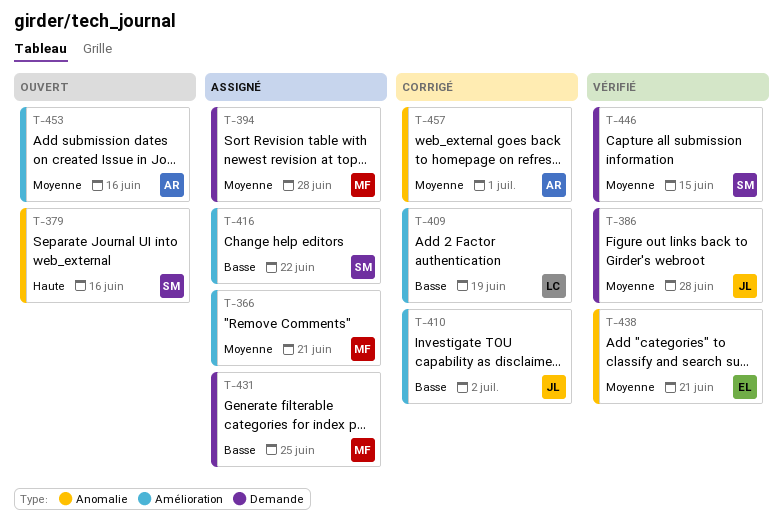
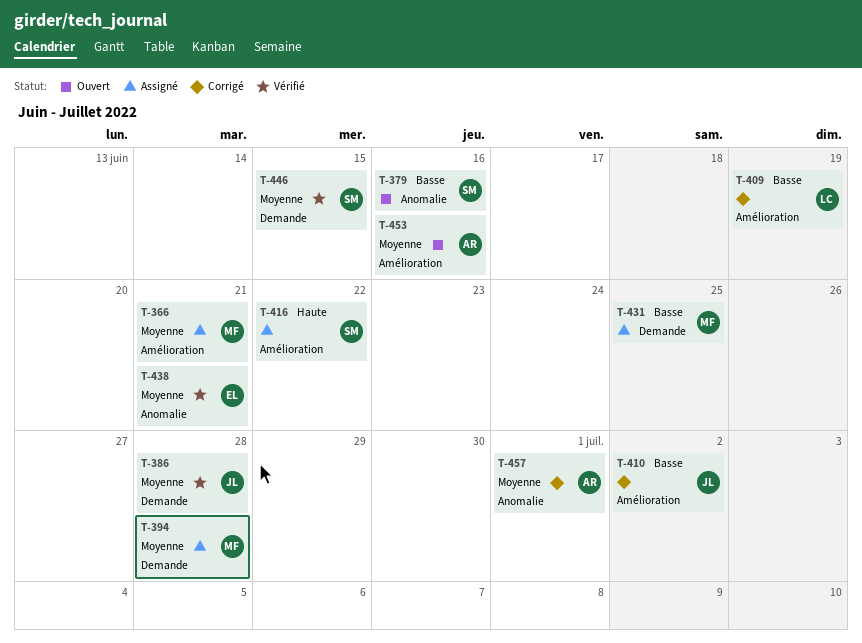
T-379, priority: Haute -> Basse
T-416, priority: Basse -> Haute

